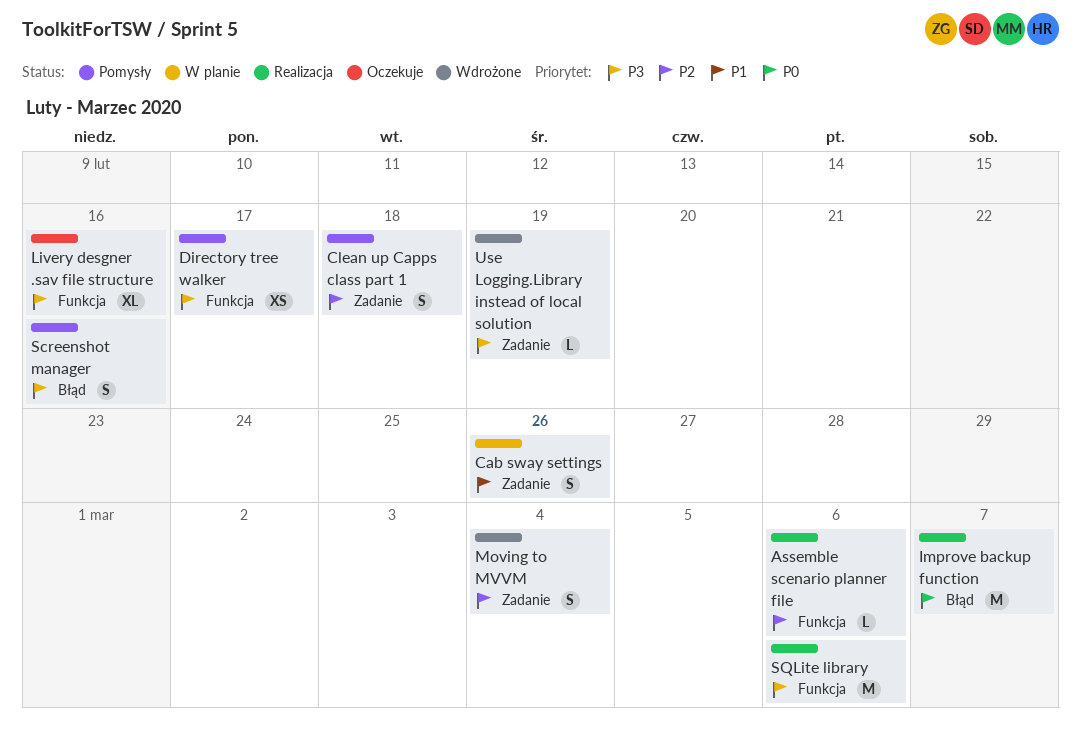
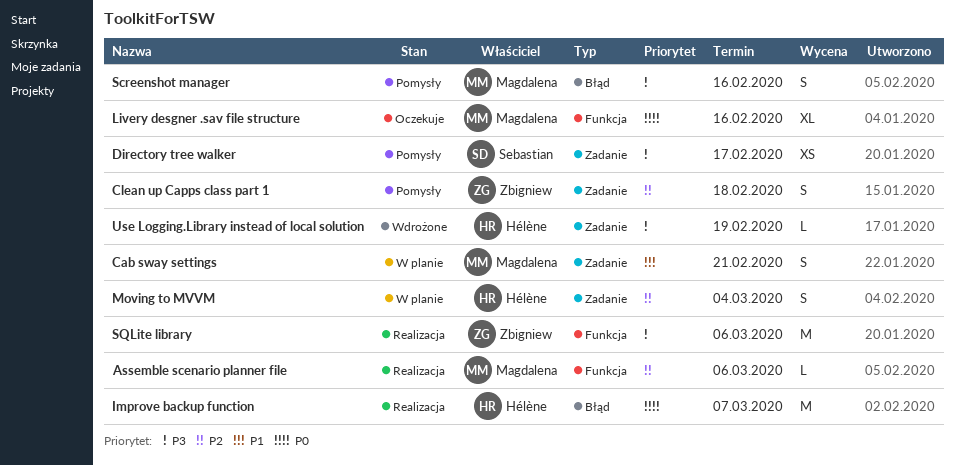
Cab sway settings, due: Feb 26 -> Feb 21
Directory tree walker, label: Funkcja -> Zadanie
Livery desgner .sav file structure, priority: P3 -> P0
Moving to MVVM, status: Wdrożone -> W planie

